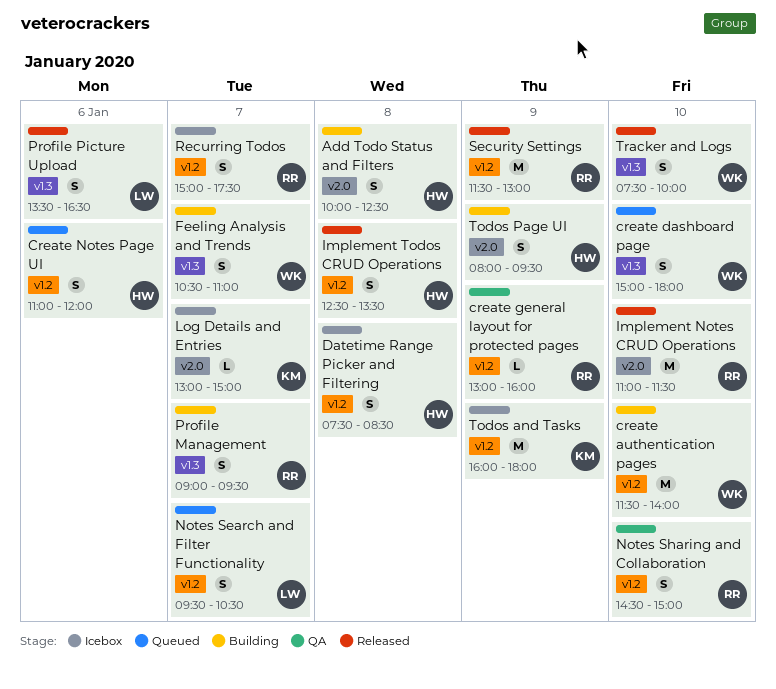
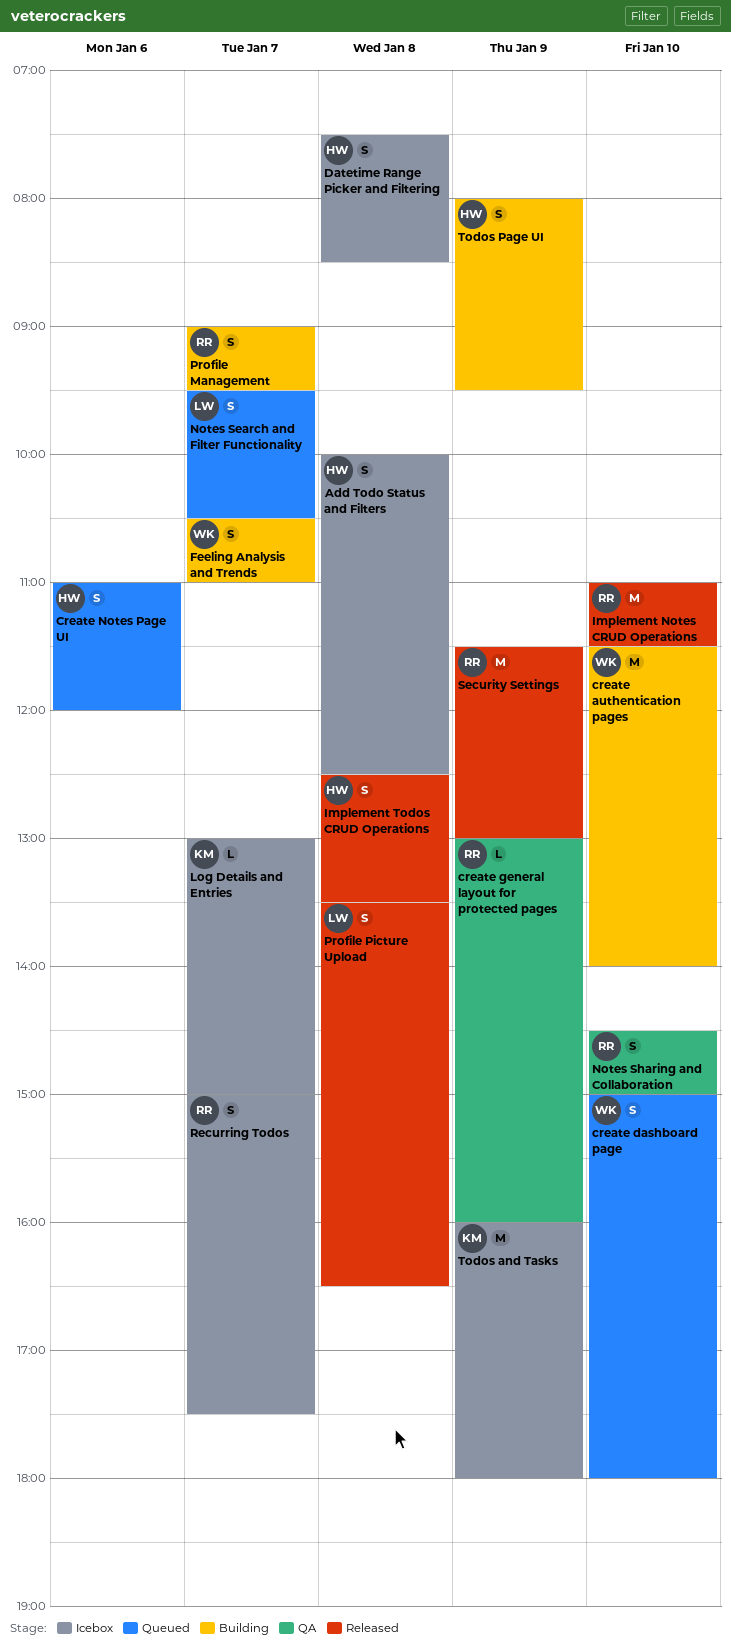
Add Todo Status and Filters, status: Building -> Icebox
Profile Picture Upload, day: Jan 6 -> Jan 8
Tracker and Logs: present -> none

